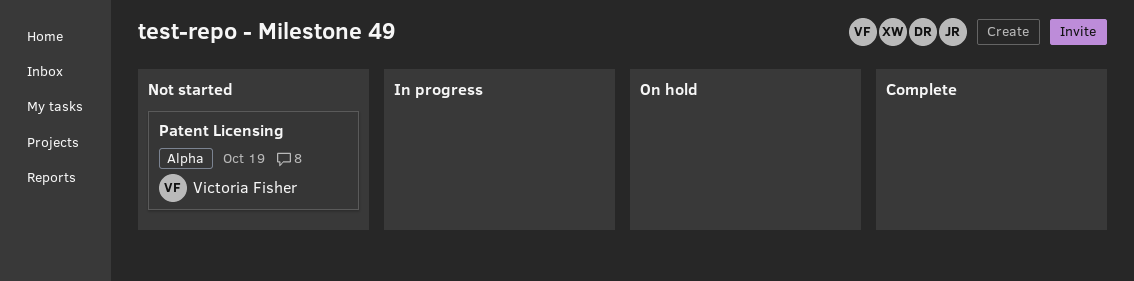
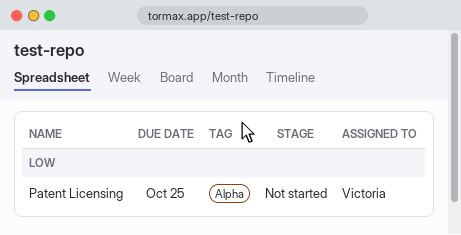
Patent Licensing, due: Oct 19 -> Oct 25

